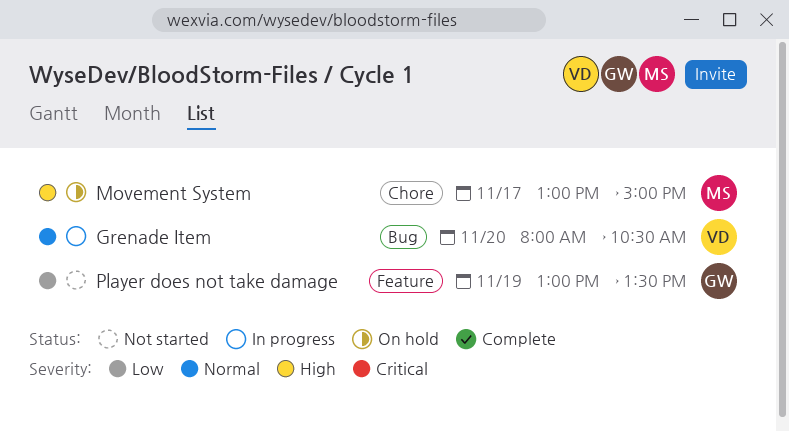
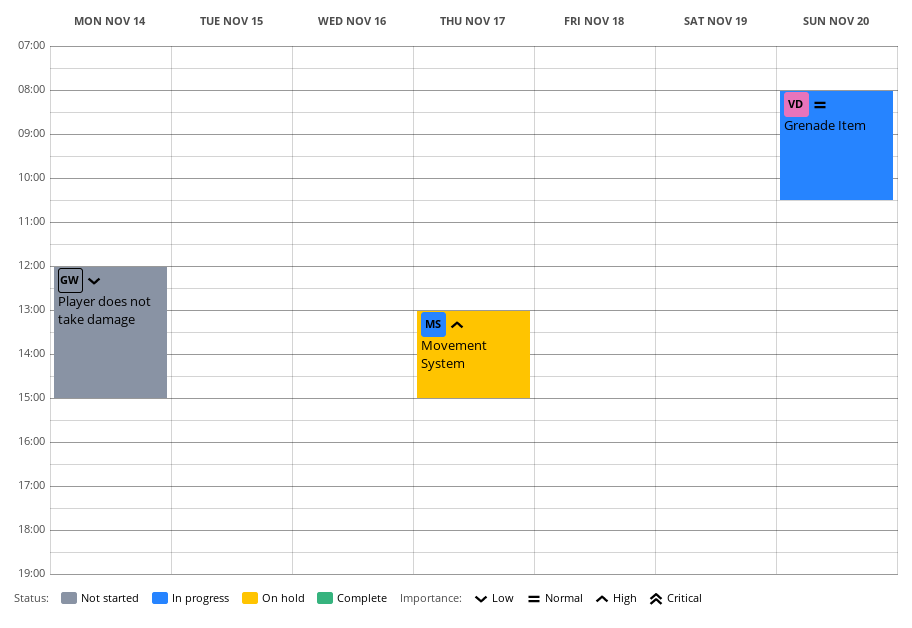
Player does not take damage, day: Nov 19 -> Nov 14
Player does not take damage, begins: 13:00 -> 12:00
Player does not take damage, ends: 13:30 -> 15:00

